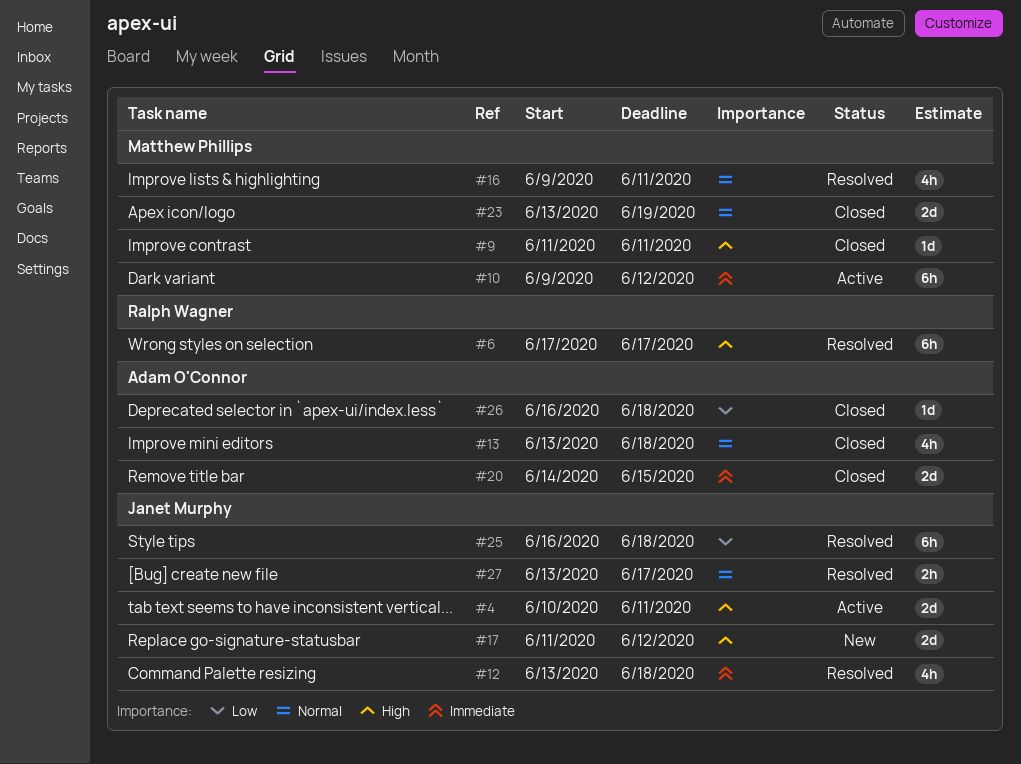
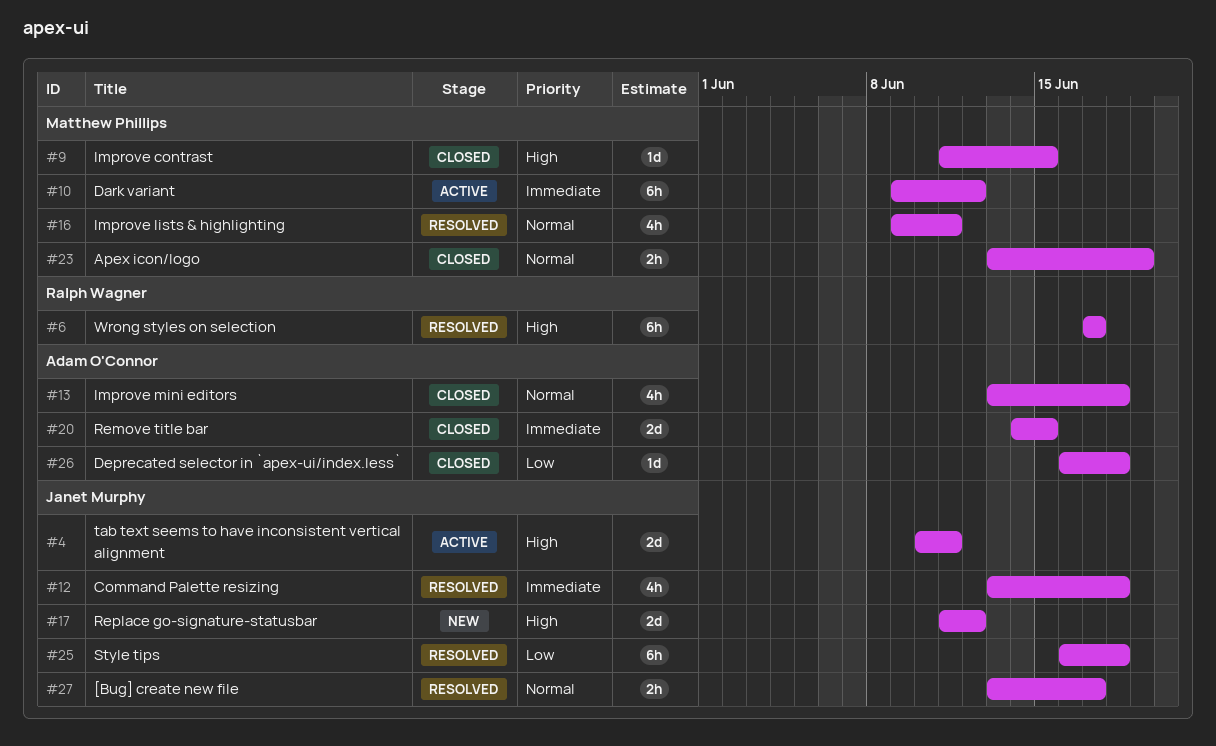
#9, due: Jun 11 -> Jun 15
#23, estimate: 2d -> 2h

